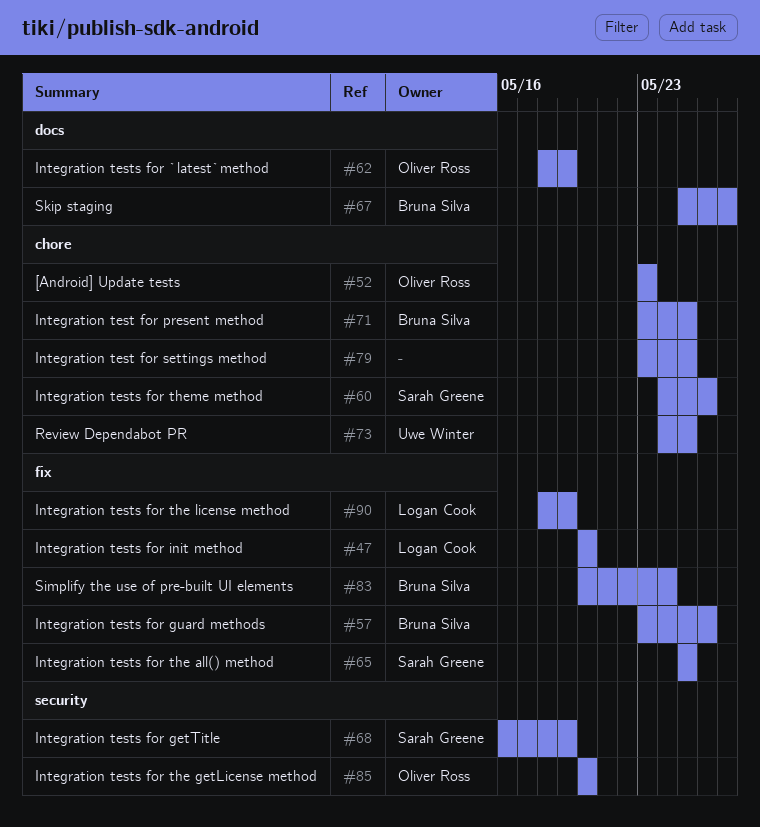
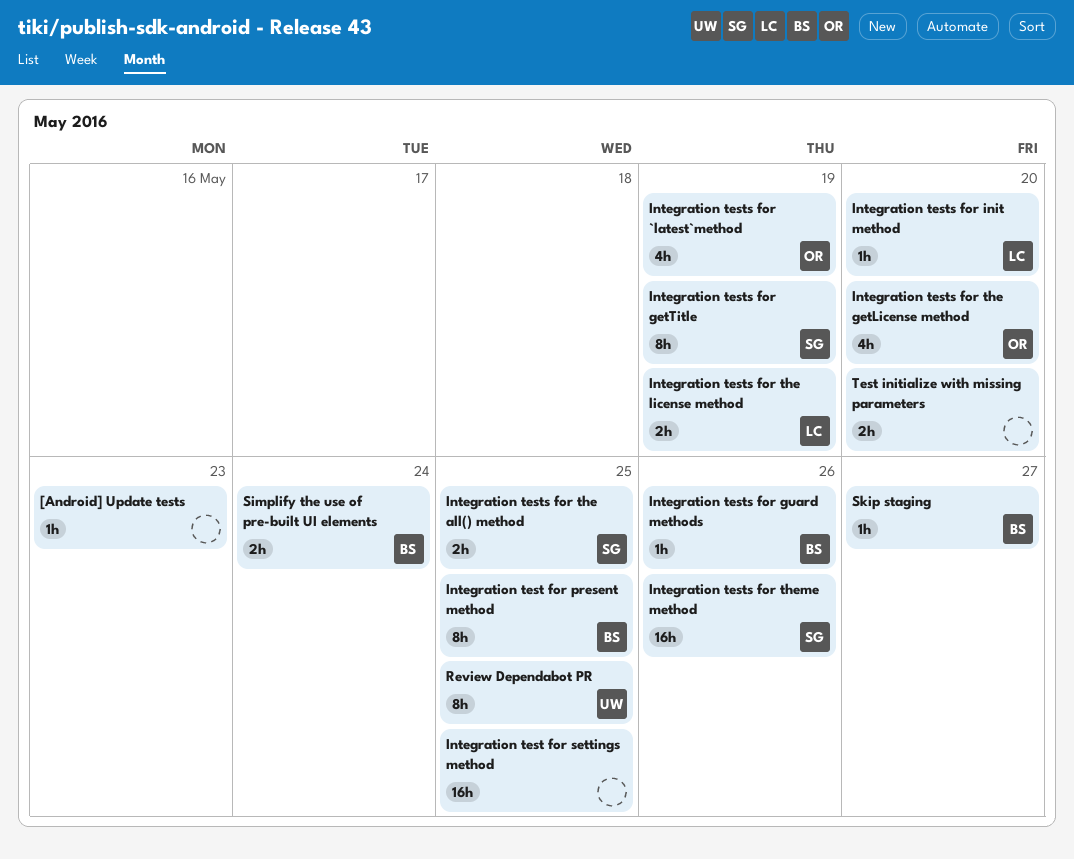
[Android] Update tests, owner: Oliver Ross -> none
Test initialize with missing parameters: none -> present

